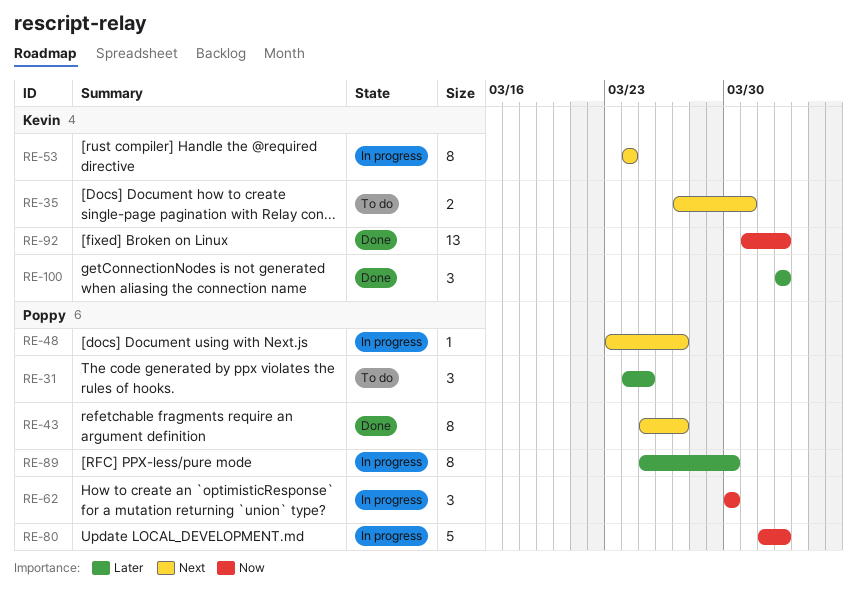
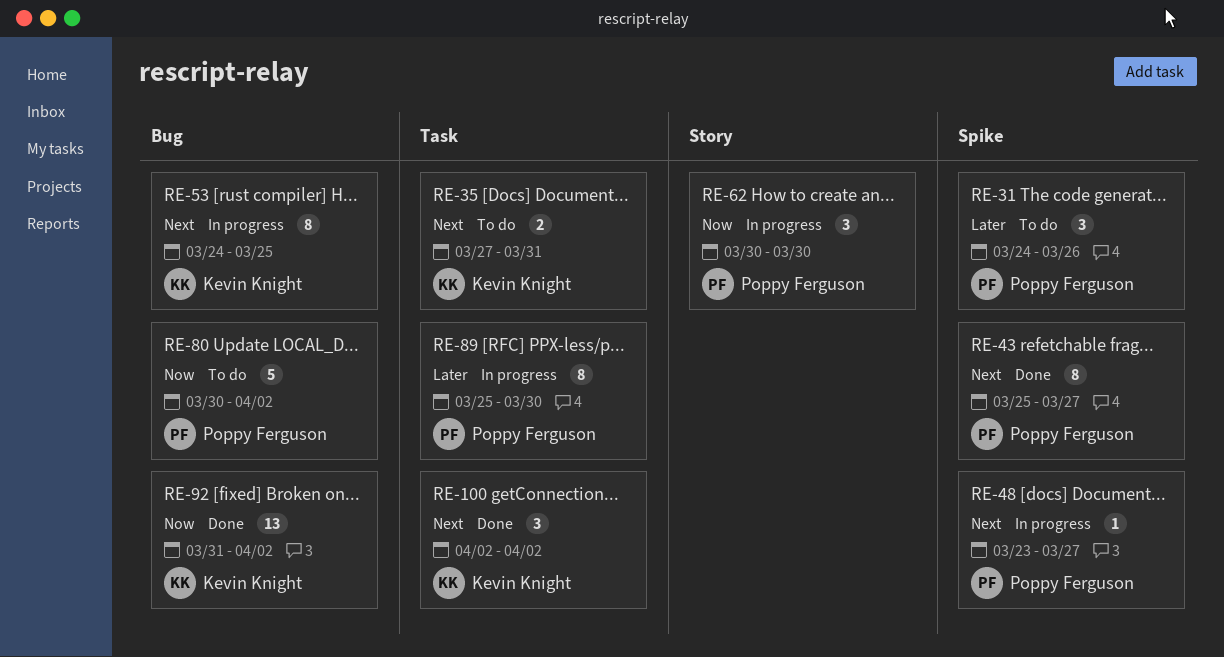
RE-31, due: Mar 25 -> Mar 26
RE-53, due: Mar 24 -> Mar 25
RE-80, status: In progress -> To do
RE-80, start: Apr 1 -> Mar 30
RE-100, priority: Later -> Next

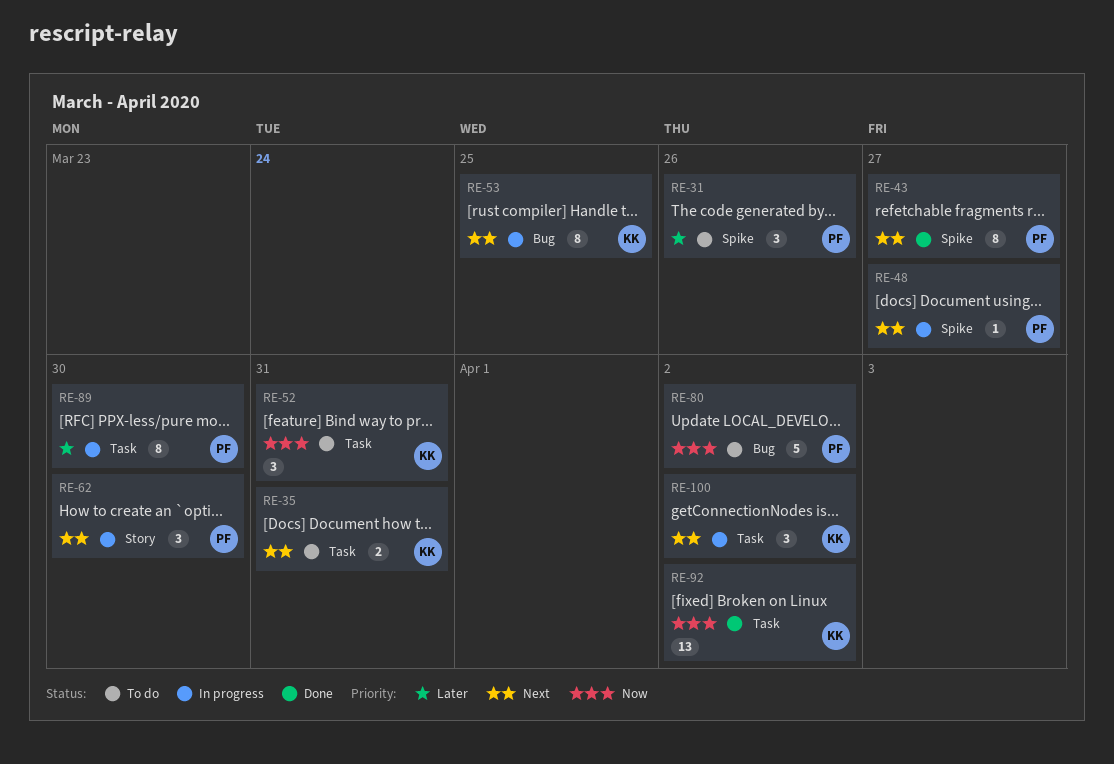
RE-52: none -> present
RE-62, priority: Now -> Next
RE-92, label: Bug -> Task
RE-100, status: Done -> In progress

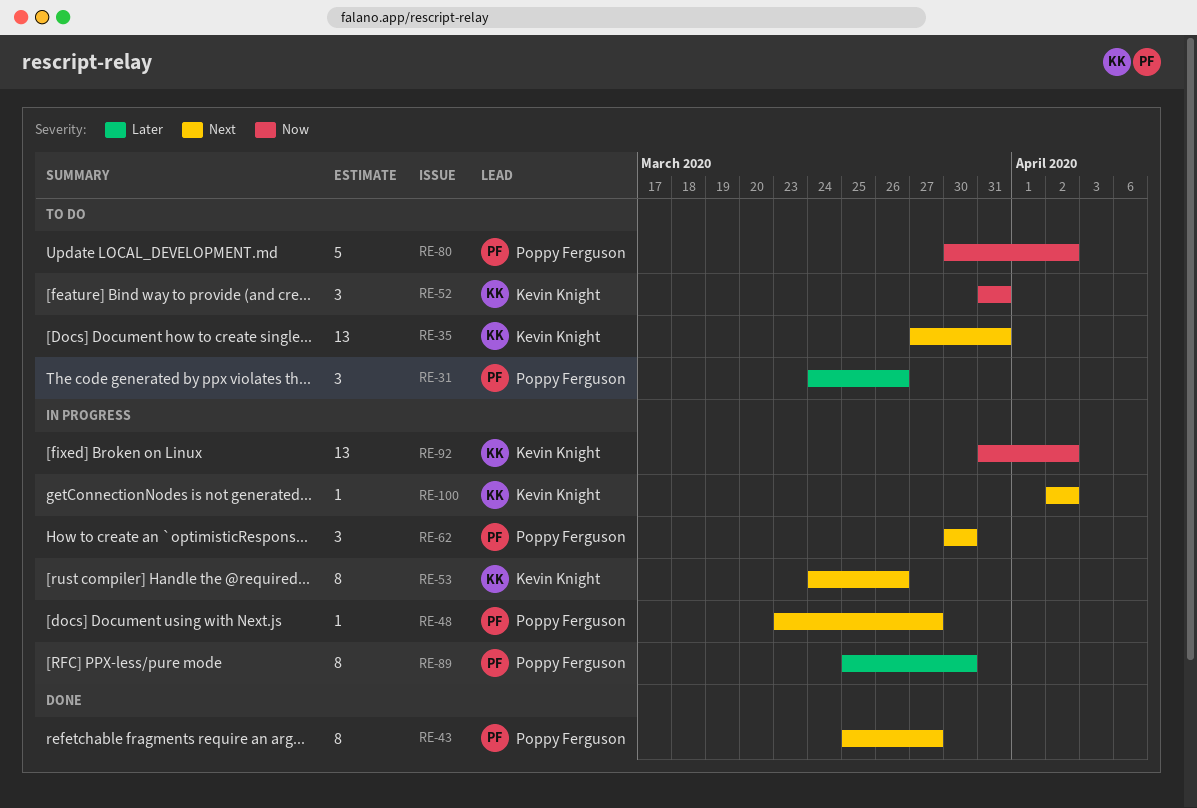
RE-35, estimate: 2 -> 13
RE-53, due: Mar 25 -> Mar 26
RE-92, status: Done -> In progress
RE-100, estimate: 3 -> 1

